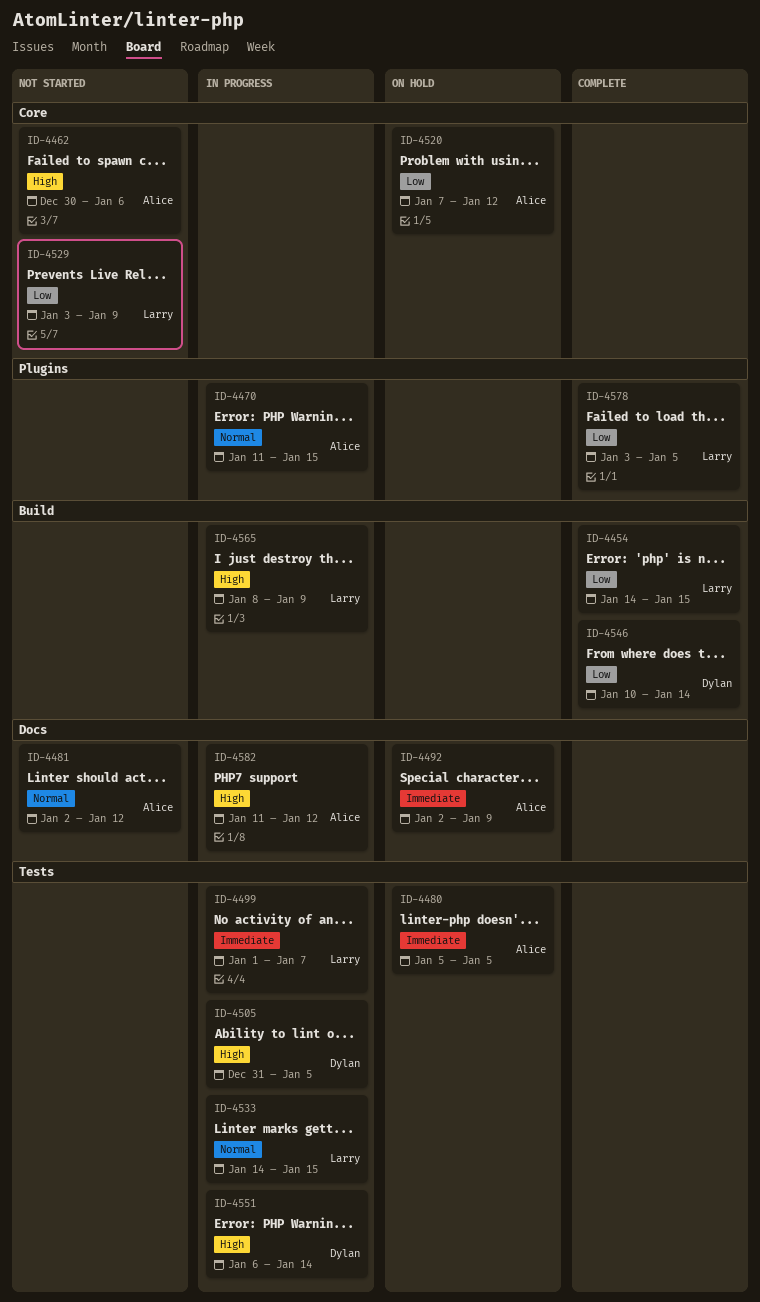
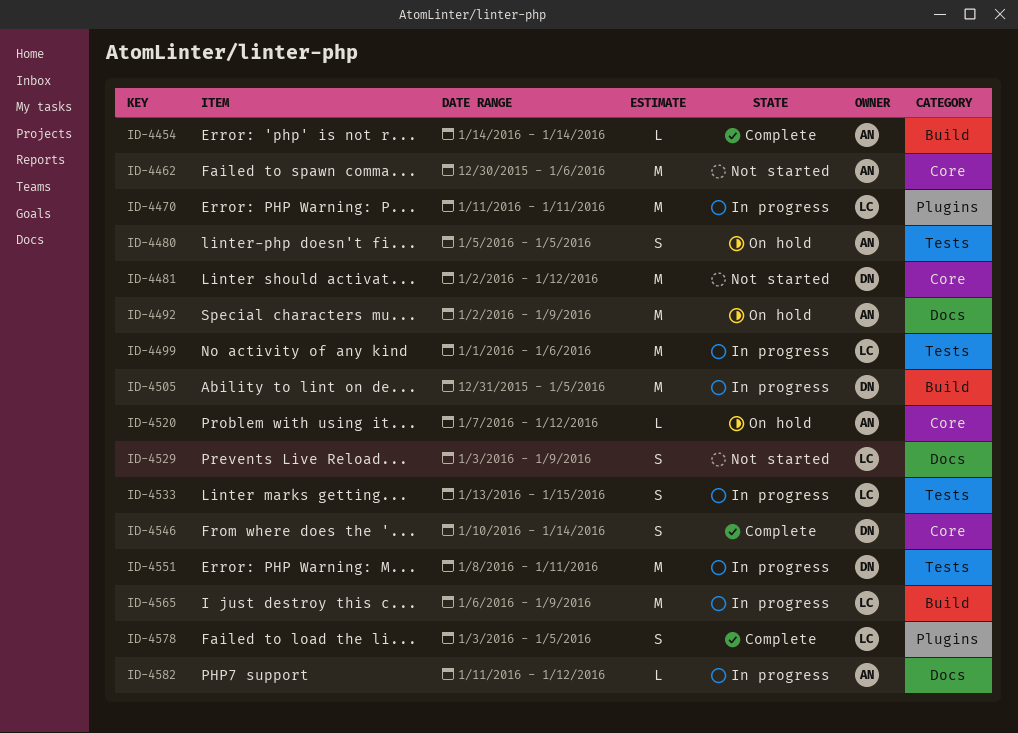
ID-4454, owner: Larry -> Alice
ID-4454, due: Jan 15 -> Jan 14
ID-4470, owner: Alice -> Larry
ID-4470, due: Jan 15 -> Jan 11
ID-4481, owner: Alice -> Dylan
ID-4481, label: Docs -> Core
ID-4499, due: Jan 7 -> Jan 6
ID-4505, label: Tests -> Build
ID-4529, label: Core -> Docs
ID-4533, start: Jan 14 -> Jan 13
ID-4546, label: Build -> Core
ID-4551, start: Jan 6 -> Jan 8
ID-4551, due: Jan 14 -> Jan 11
ID-4565, start: Jan 8 -> Jan 6

